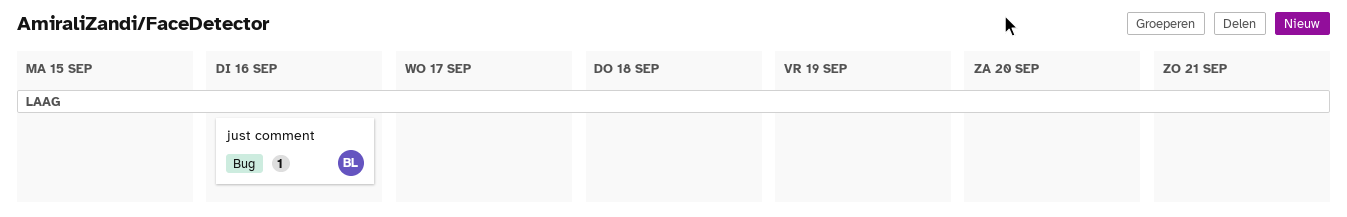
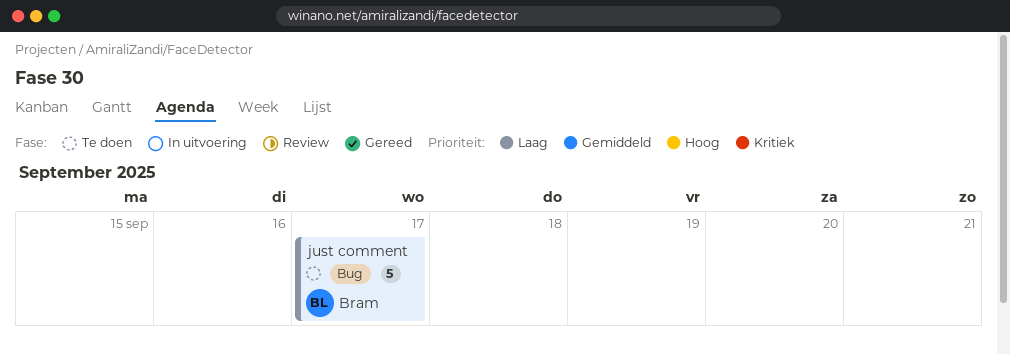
just comment, estimate: 1 -> 5
just comment, due: Sep 16 -> Sep 17

